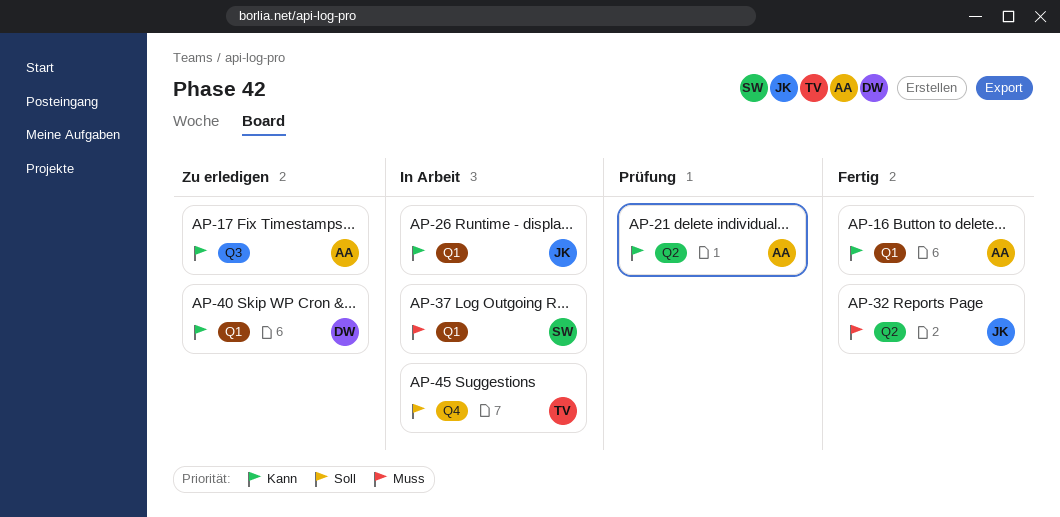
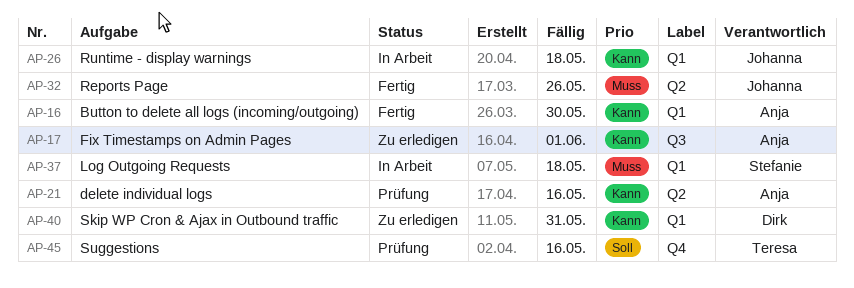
AP-45, status: In Arbeit -> Prüfung

